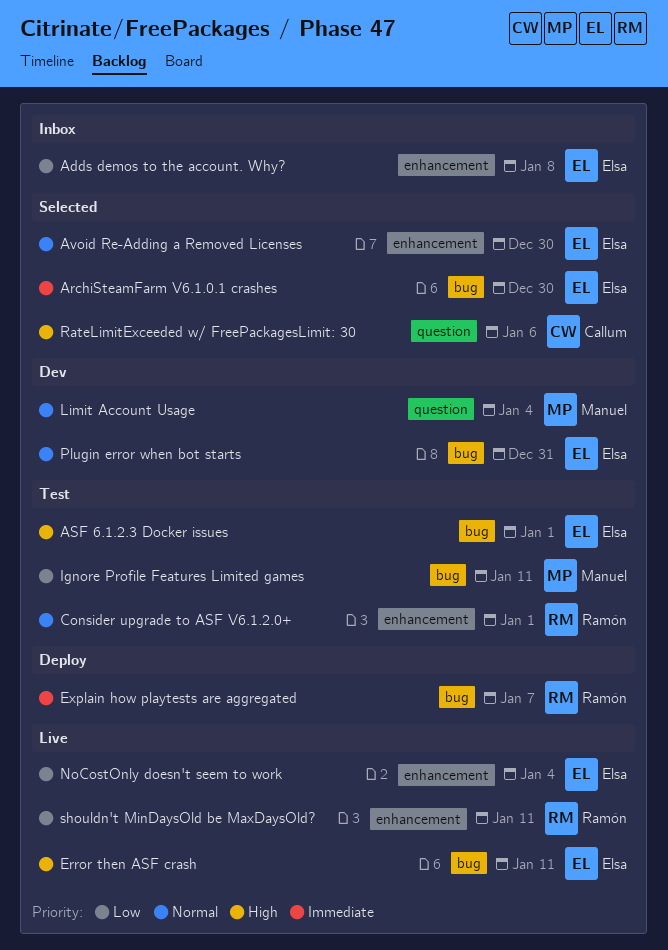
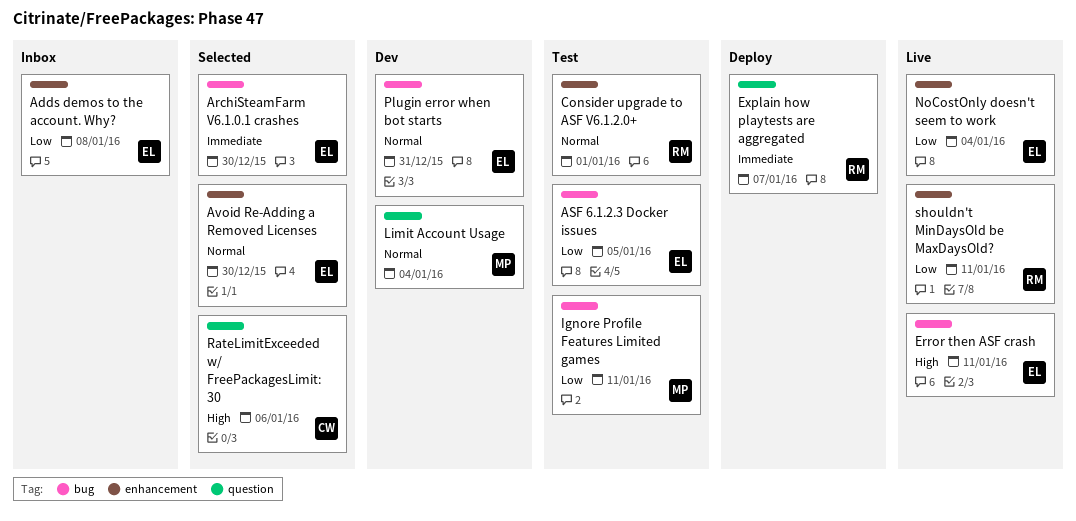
ASF 6.1.2.3 Docker issues, priority: High -> Low
ASF 6.1.2.3 Docker issues, due: Jan 1 -> Jan 5
Explain how playtests are aggregated, label: bug -> question

